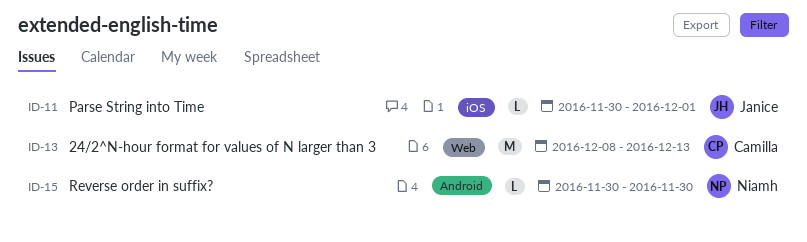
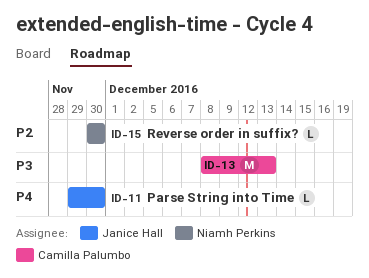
ID-11, start: Nov 30 -> Nov 29
ID-11, due: Dec 1 -> Nov 30

